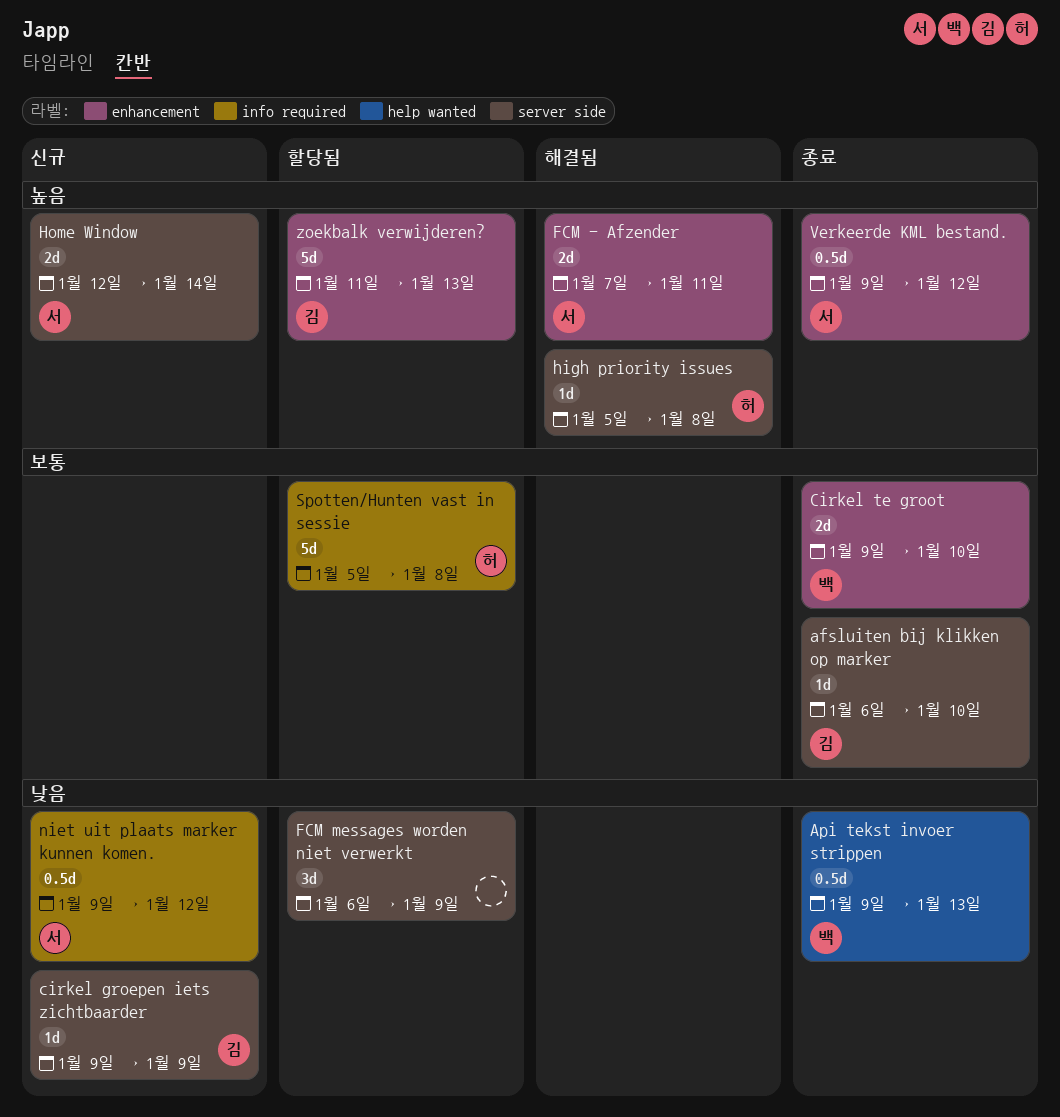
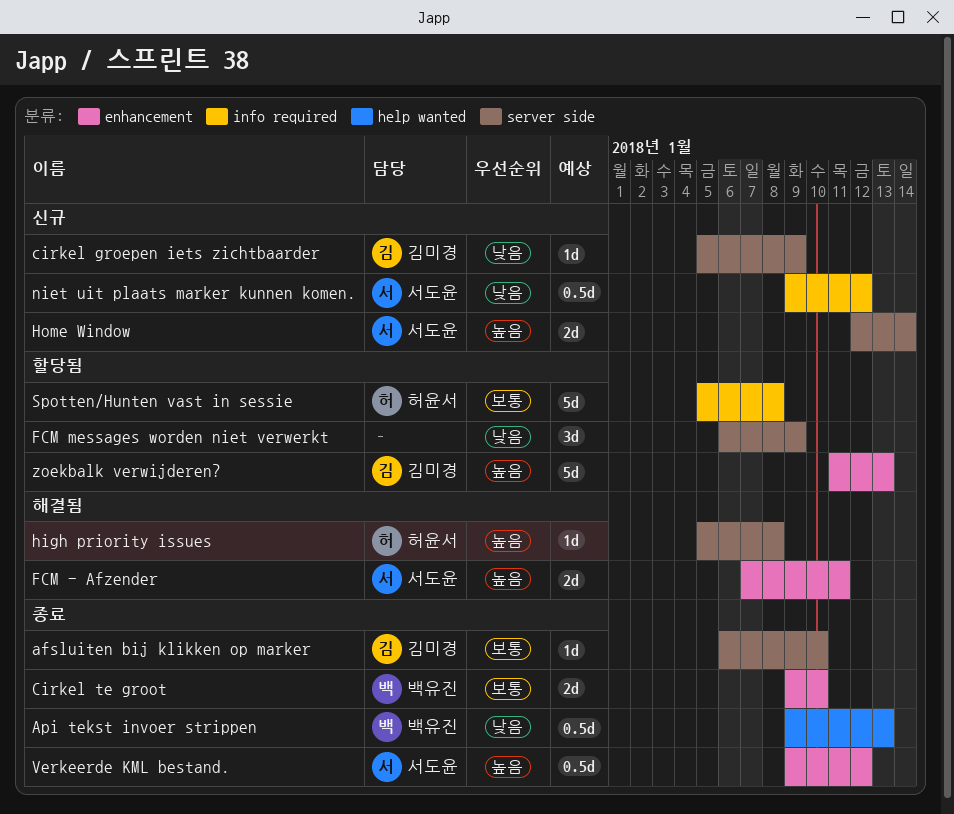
cirkel groepen iets zichtbaarder, start: Jan 9 -> Jan 5

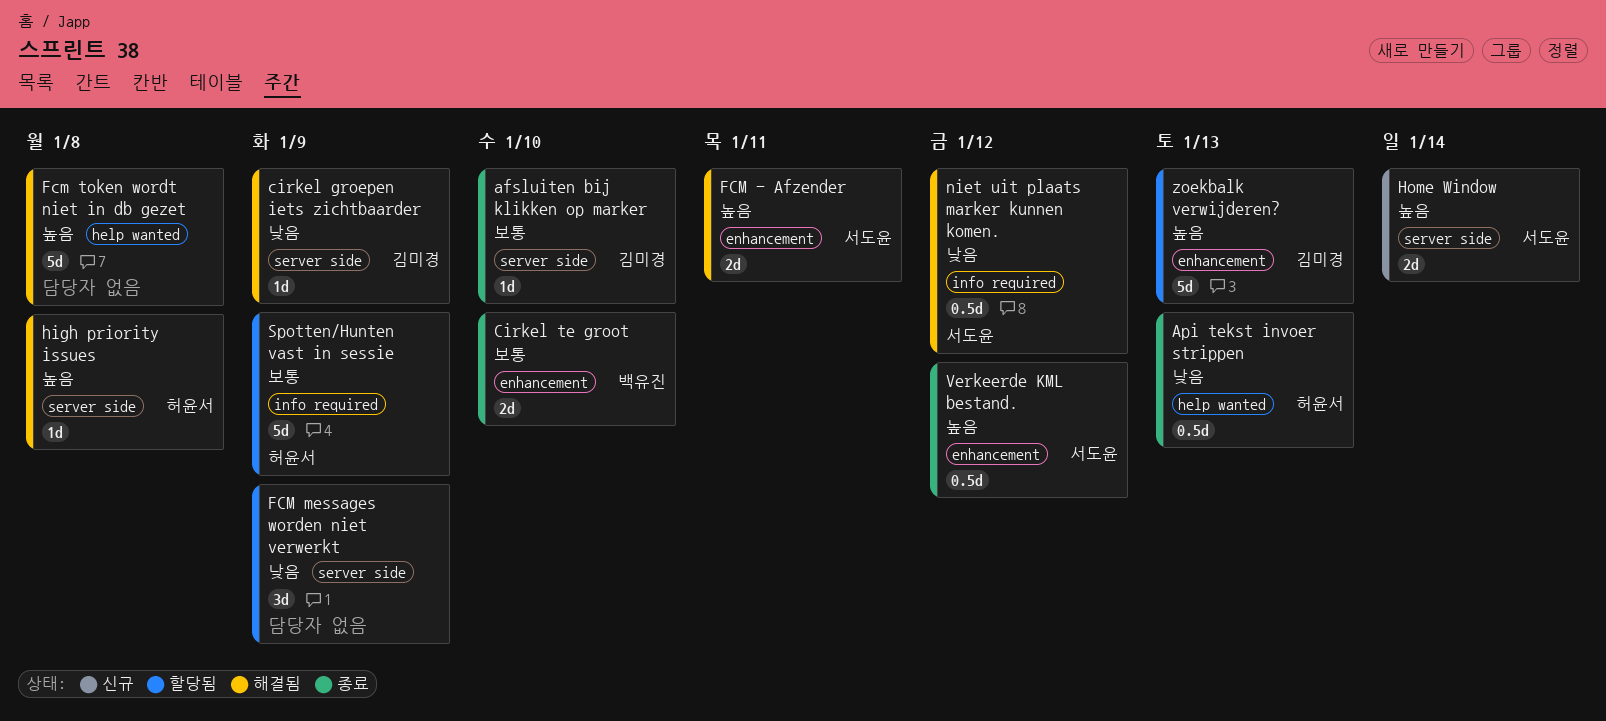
Api tekst invoer strippen, owner: 백유진 -> 허윤서
cirkel groepen iets zichtbaarder, status: 신규 -> 해결됨
Fcm token wordt niet in db gezet: none -> present
niet uit plaats marker kunnen komen., status: 신규 -> 해결됨
Spotten/Hunten vast in sessie, due: Jan 8 -> Jan 9

